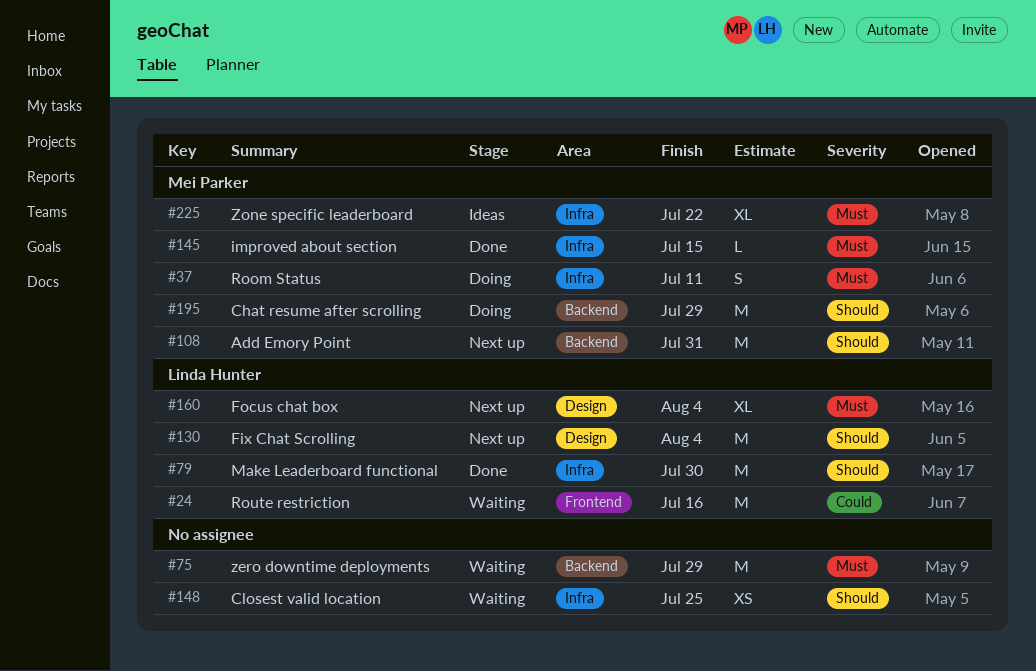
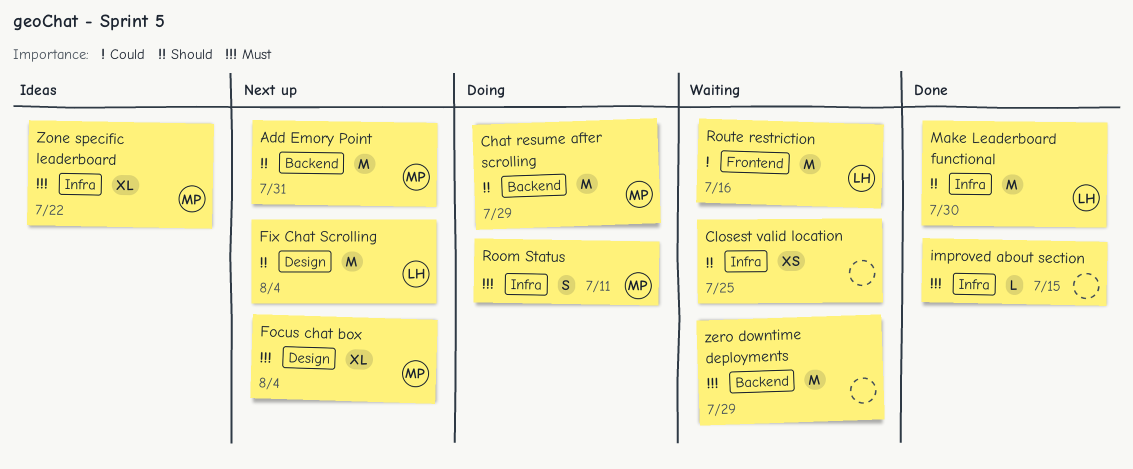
Focus chat box, owner: Linda Hunter -> Mei Parker
improved about section, owner: Mei Parker -> none

